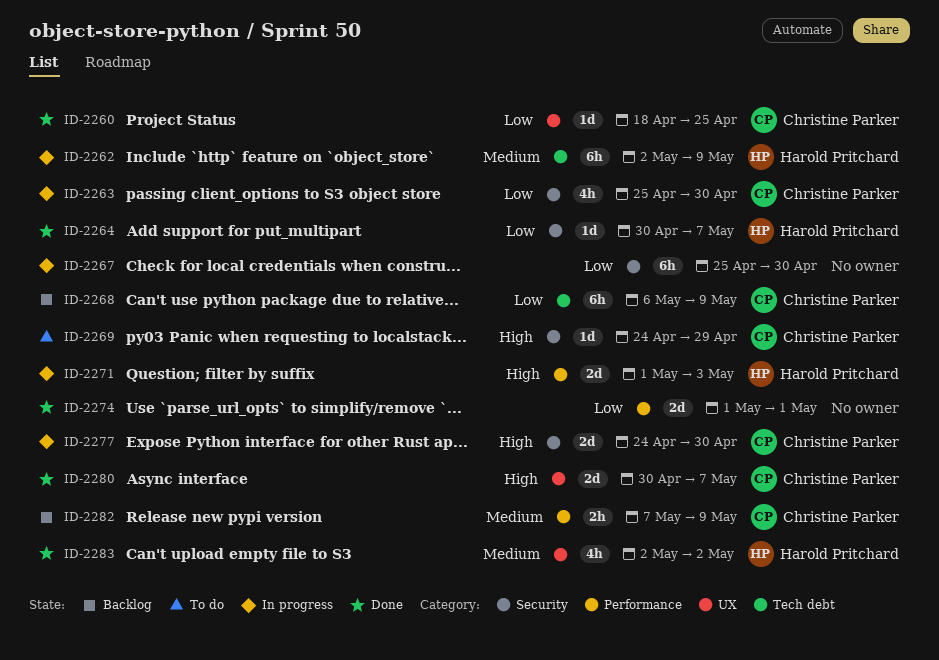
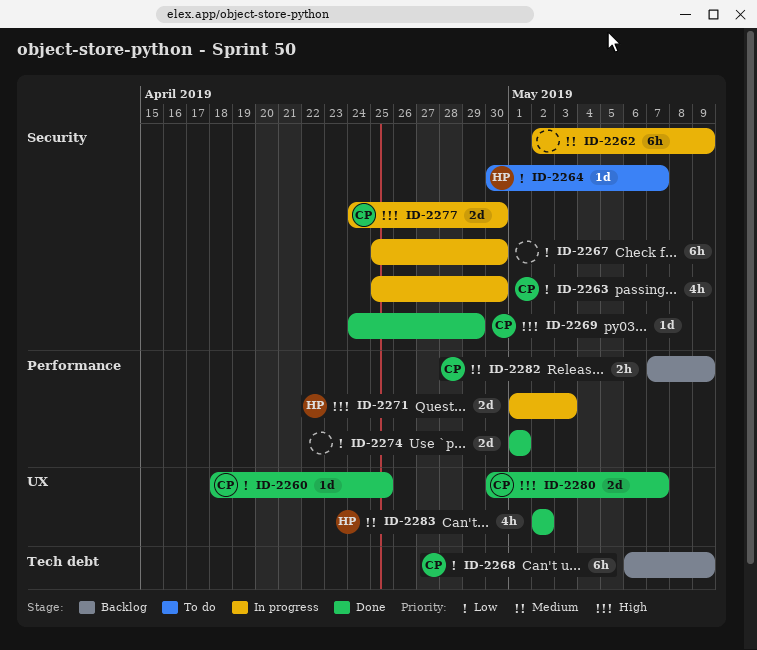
ID-2262, owner: Harold Pritchard -> none
ID-2262, label: Tech debt -> Security
ID-2264, status: Done -> To do
ID-2269, status: To do -> Done

